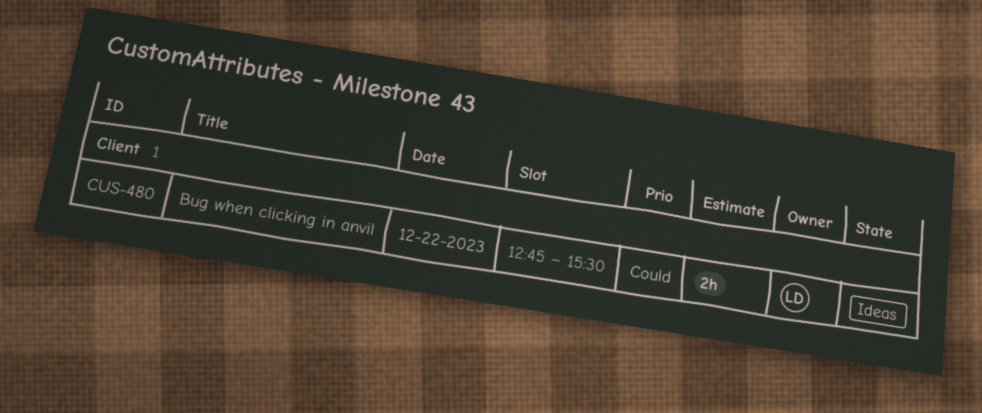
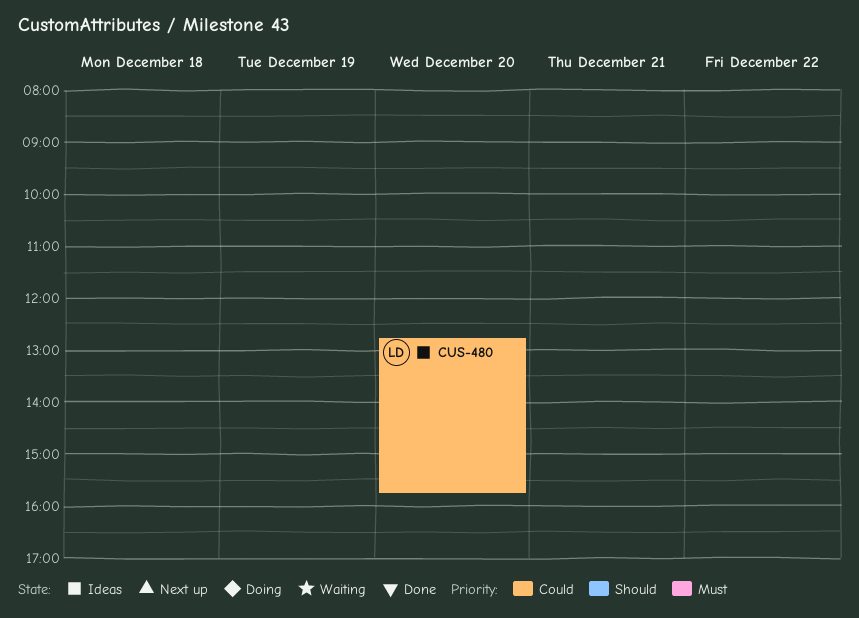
CUS-480, day: Dec 22 -> Dec 20
CUS-480, ends: 15:30 -> 15:45

